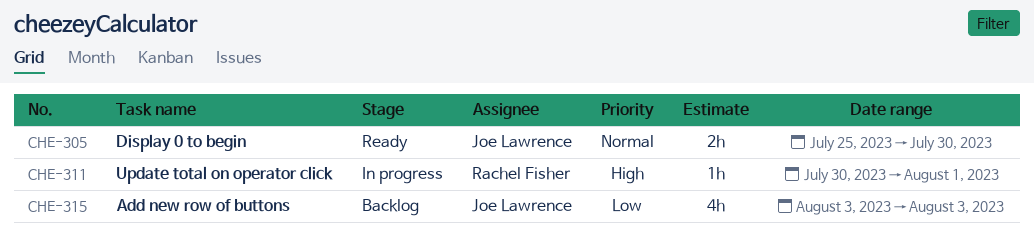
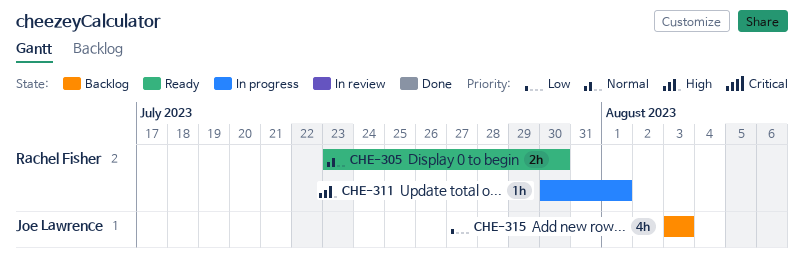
CHE-305, owner: Joe Lawrence -> Rachel Fisher
CHE-305, start: Jul 25 -> Jul 23

